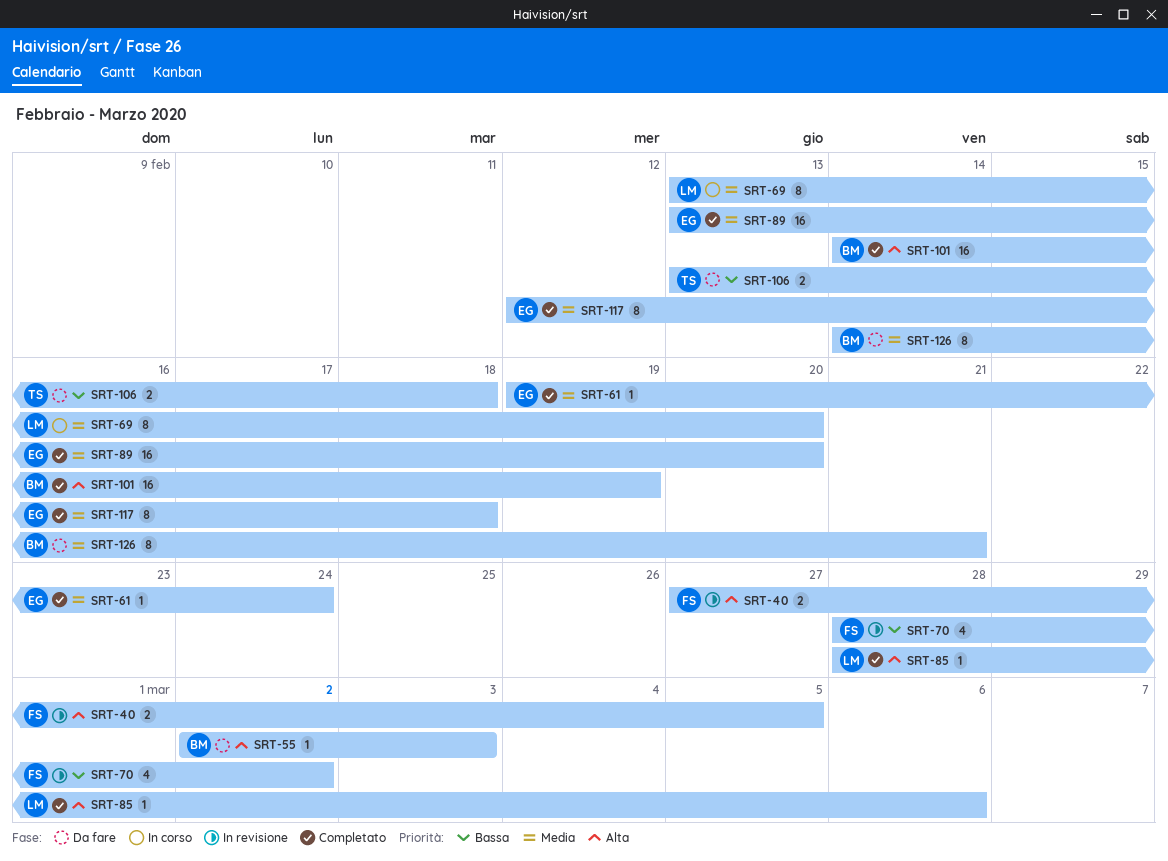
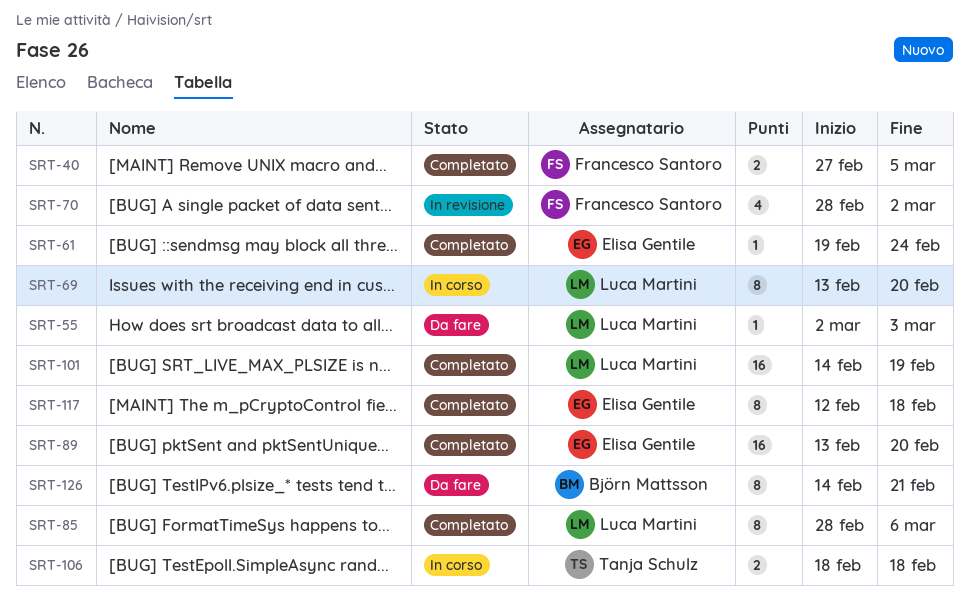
SRT-40, status: In revisione -> Completato
SRT-55, owner: Björn Mattsson -> Luca Martini
SRT-85, estimate: 1 -> 8
SRT-101, owner: Björn Mattsson -> Luca Martini
SRT-106, status: Da fare -> In corso
SRT-106, start: Feb 13 -> Feb 18

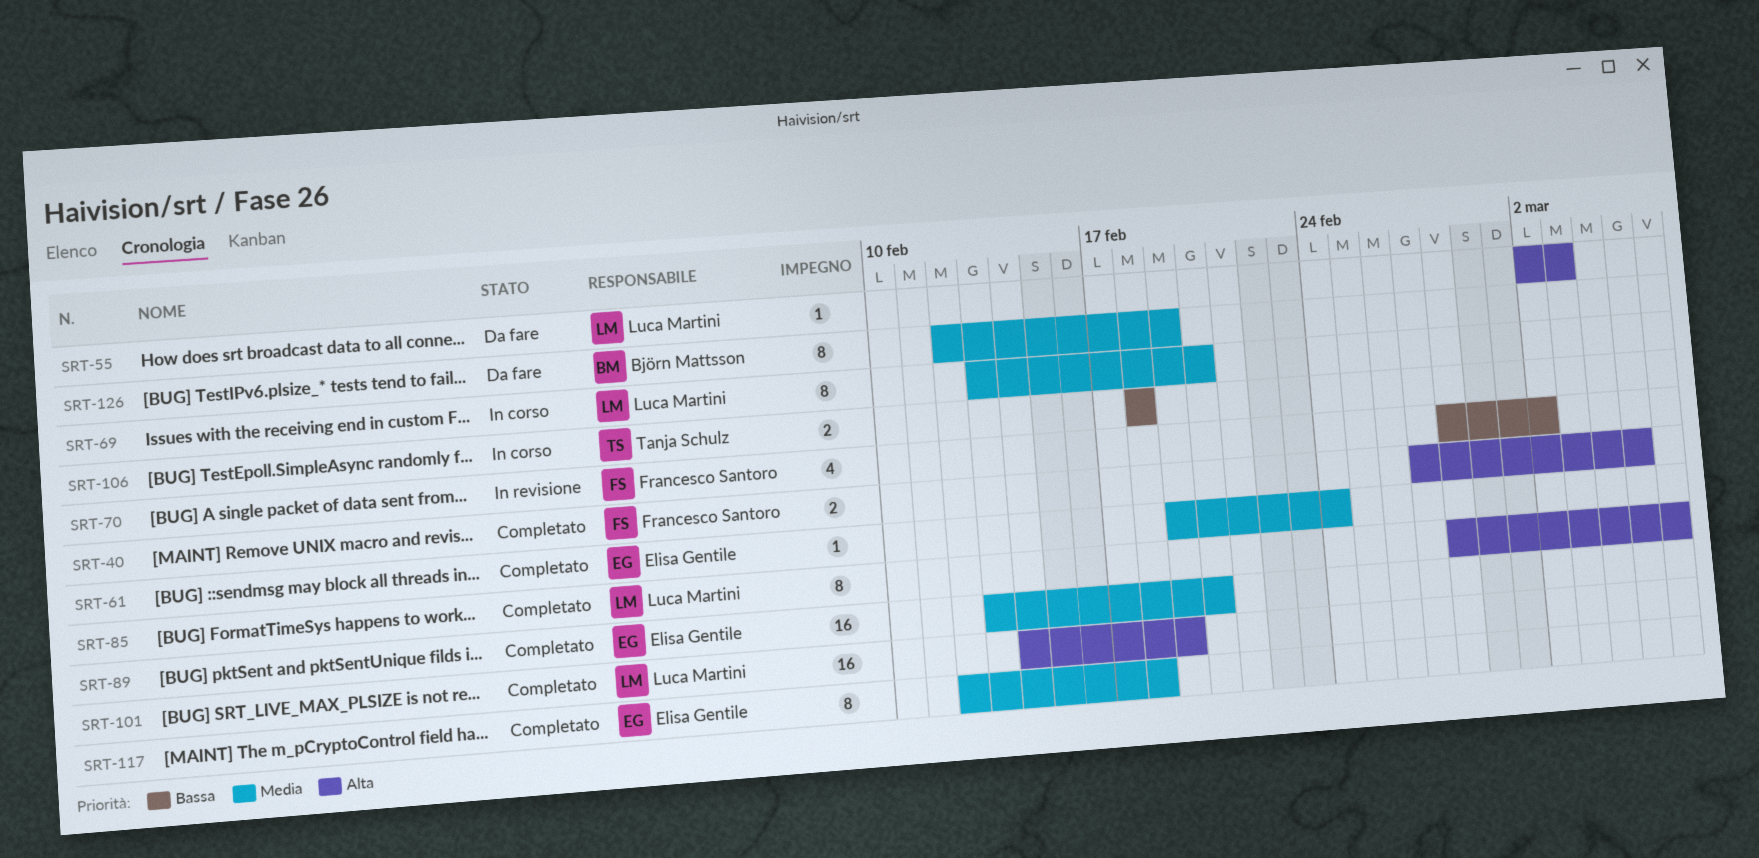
SRT-126, start: Feb 14 -> Feb 12
SRT-126, due: Feb 21 -> Feb 19

